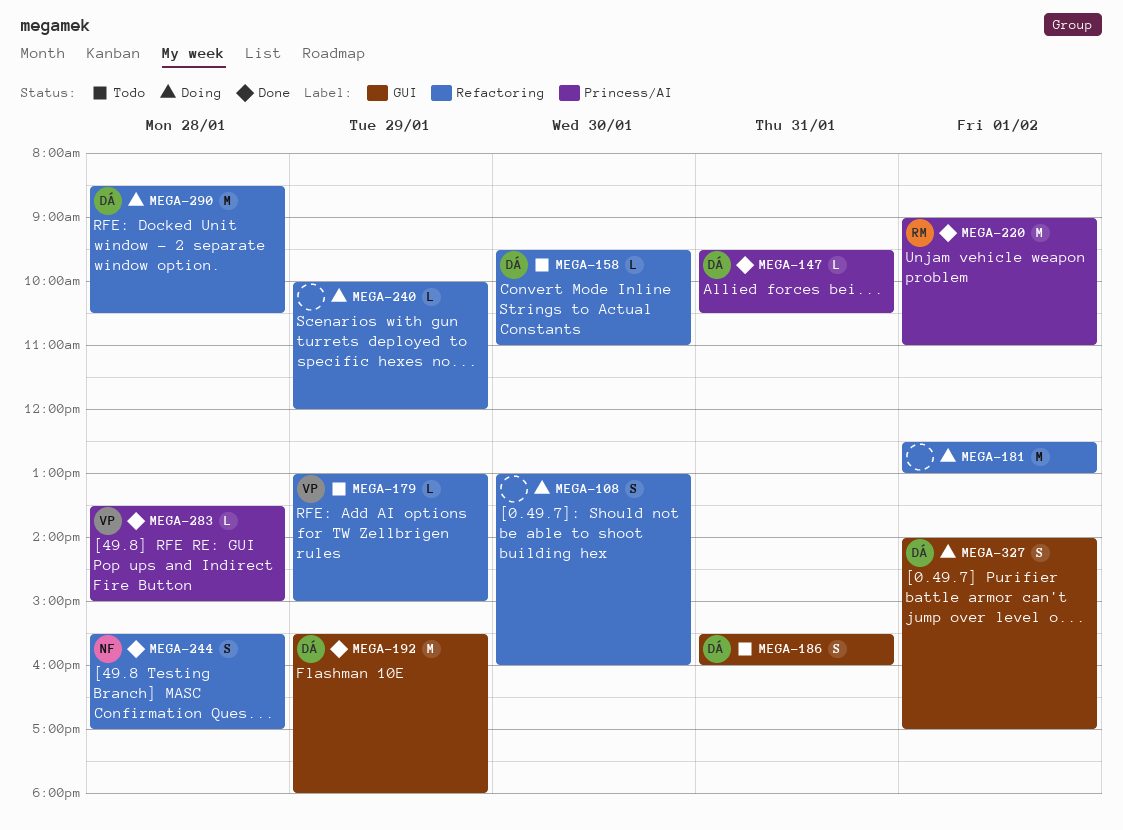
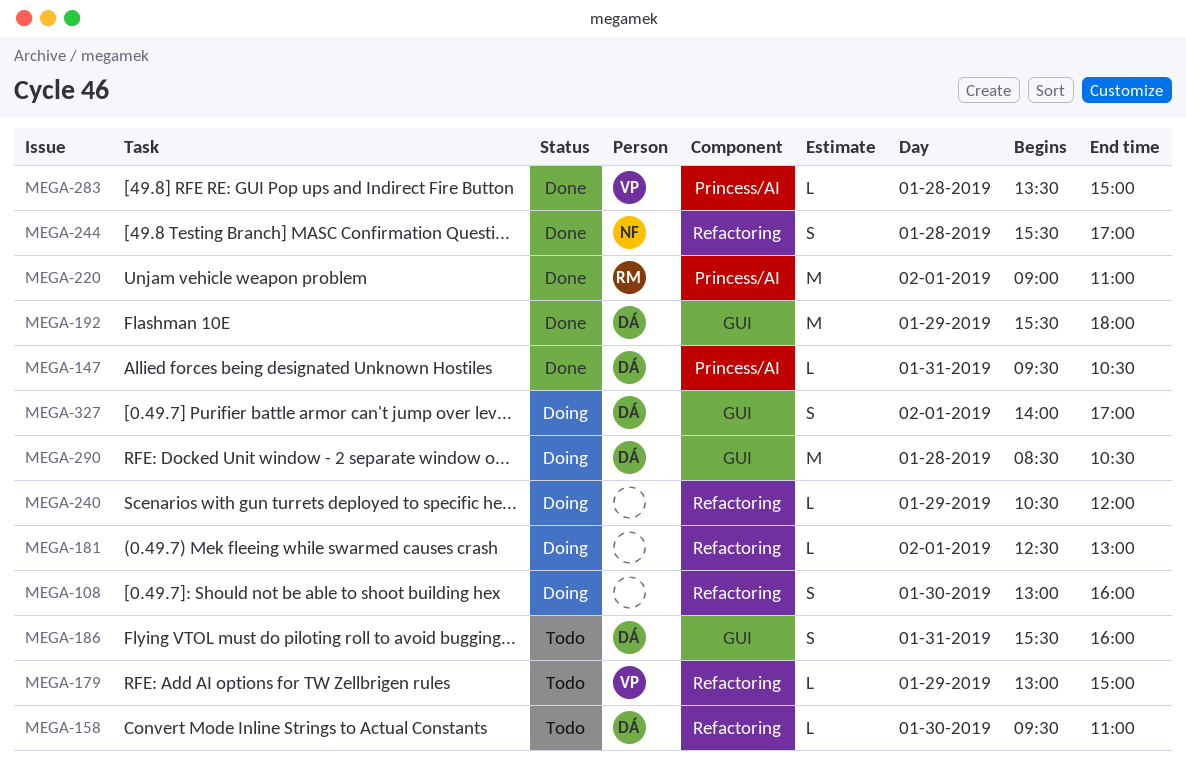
MEGA-181, estimate: M -> L
MEGA-240, begins: 10:00 -> 10:30
MEGA-290, label: Refactoring -> GUI

